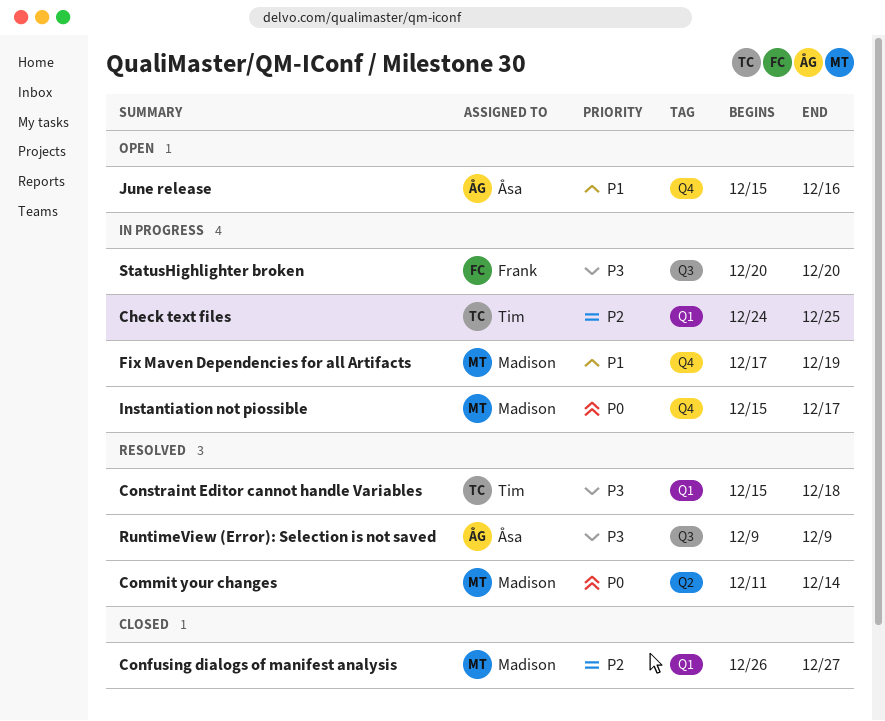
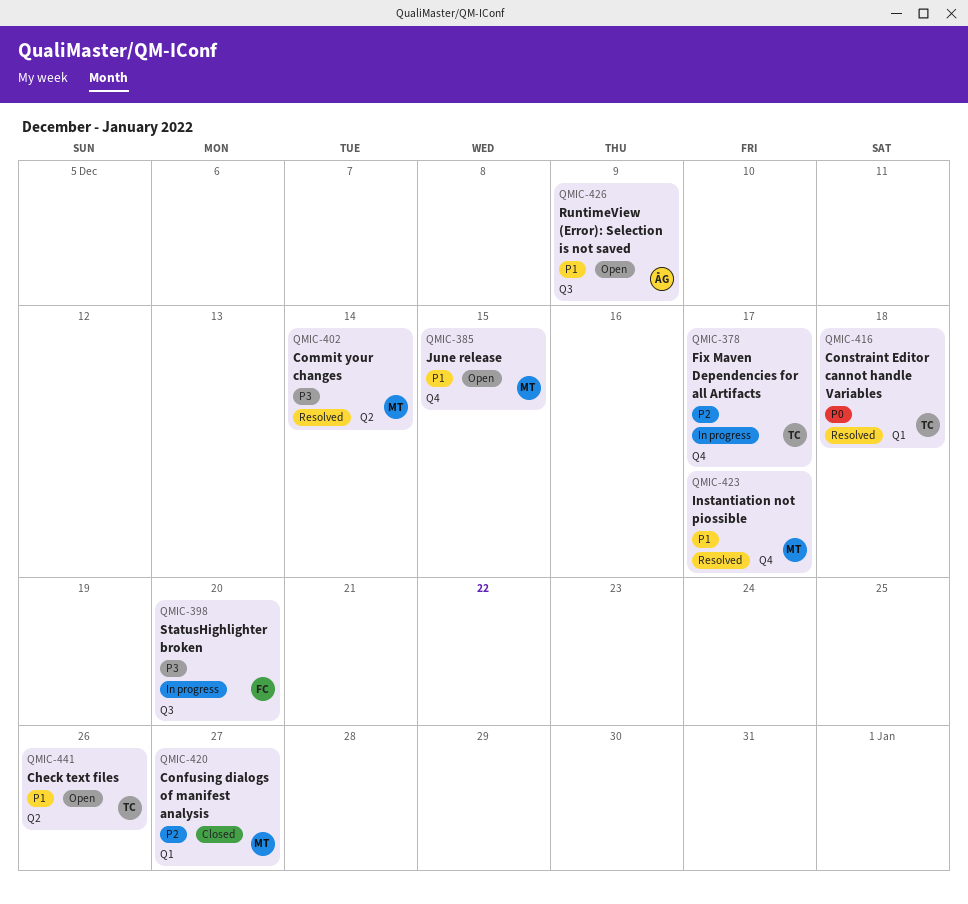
Check text files, status: In progress -> Open
Check text files, priority: P2 -> P1
Check text files, label: Q1 -> Q2
Check text files, due: Dec 25 -> Dec 26
Commit your changes, priority: P0 -> P3
Constraint Editor cannot handle Variables, priority: P3 -> P0
Fix Maven Dependencies for all Artifacts, owner: Madison -> Tim
Fix Maven Dependencies for all Artifacts, priority: P1 -> P2
Fix Maven Dependencies for all Artifacts, due: Dec 19 -> Dec 17
Instantiation not piossible, status: In progress -> Resolved
Instantiation not piossible, priority: P0 -> P1
June release, owner: Åsa -> Madison
June release, due: Dec 16 -> Dec 15
RuntimeView (Error): Selection is not saved, status: Resolved -> Open
RuntimeView (Error): Selection is not saved, priority: P3 -> P1

